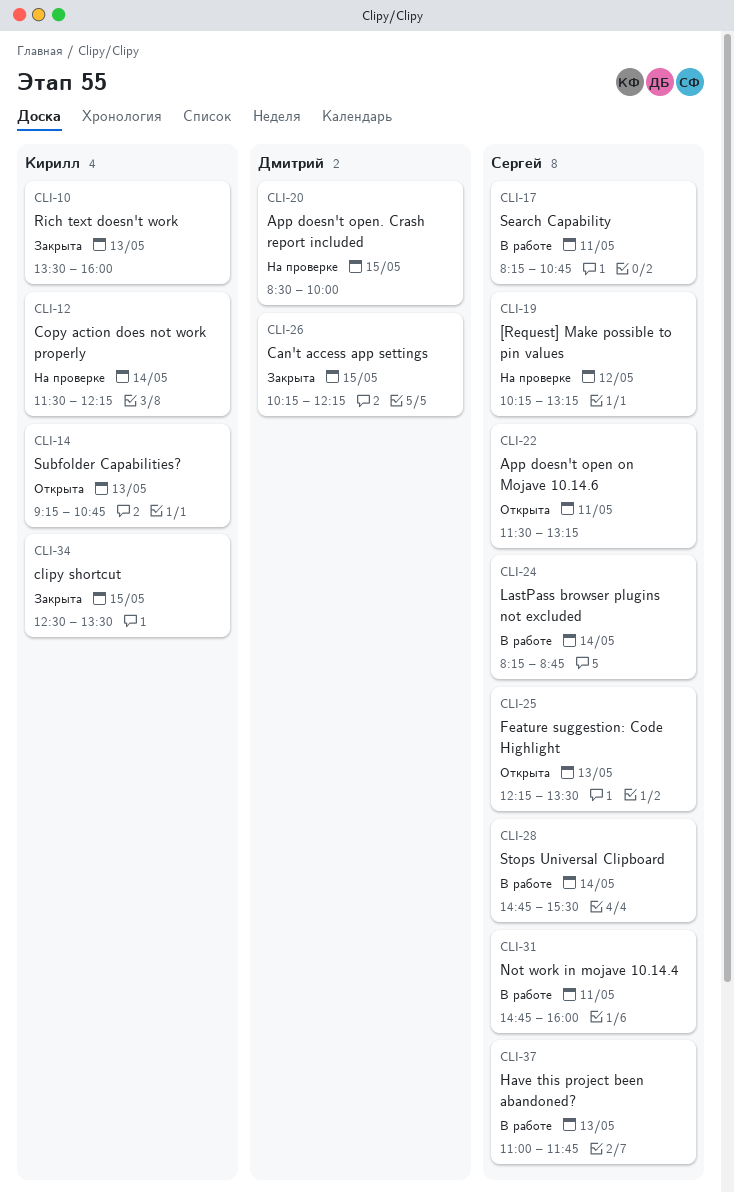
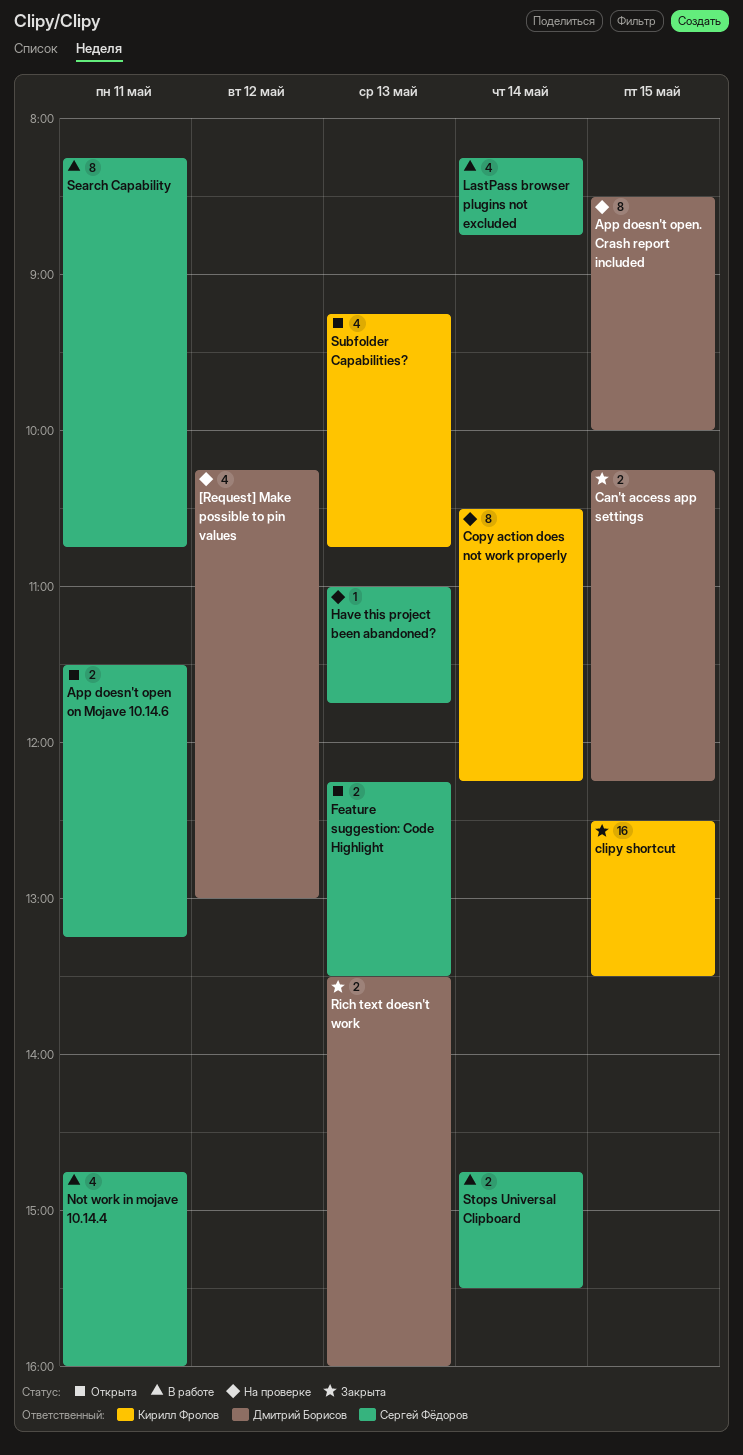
[Request] Make possible to pin values, owner: Сергей Фёдоров -> Дмитрий Борисов
[Request] Make possible to pin values, ends: 13:15 -> 13:00
Copy action does not work properly, begins: 11:30 -> 10:30
Have this project been abandoned?, status: В работе -> На проверке
Rich text doesn't work, owner: Кирилл Фролов -> Дмитрий Борисов

